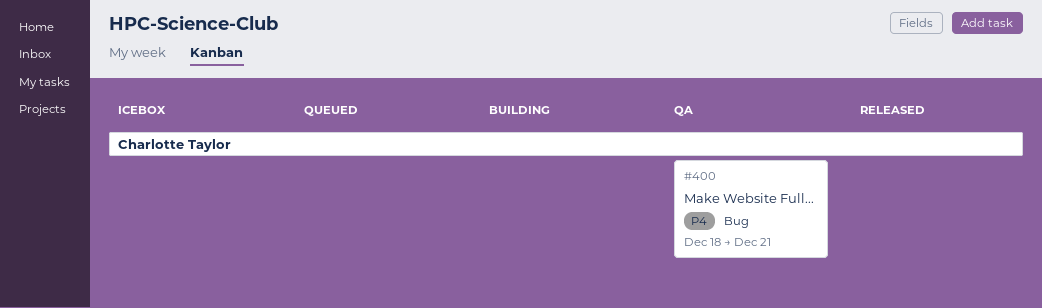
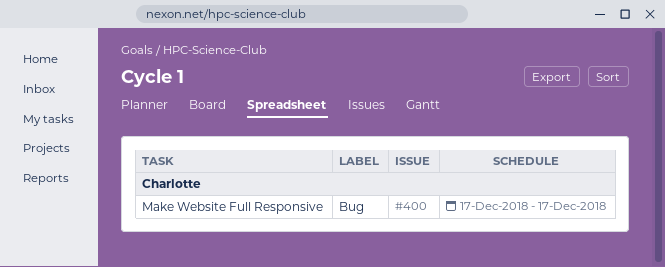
#400, start: Dec 18 -> Dec 17
#400, due: Dec 21 -> Dec 17

